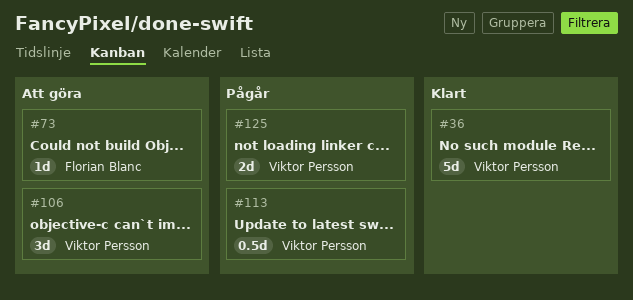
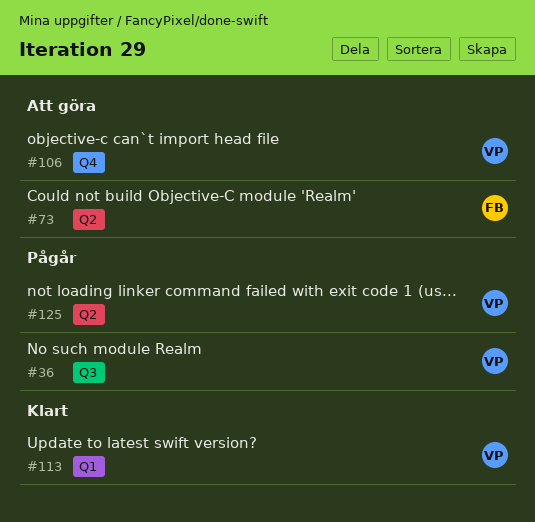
#36, status: Klart -> Pågår
#113, status: Pågår -> Klart

